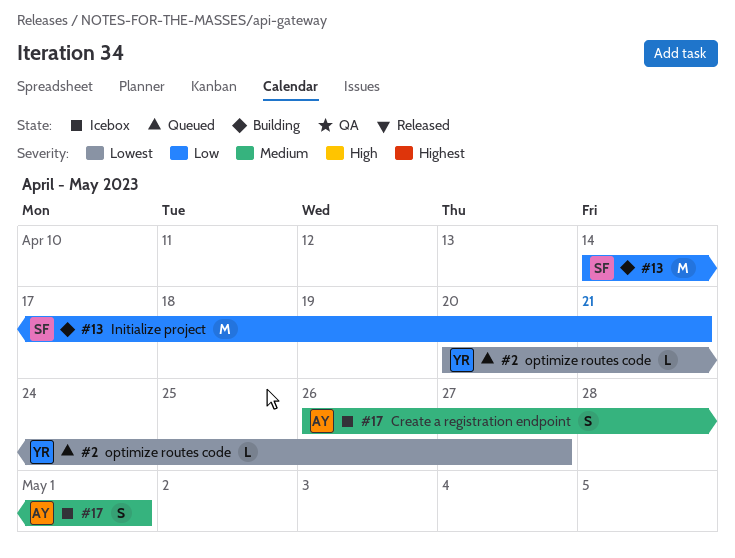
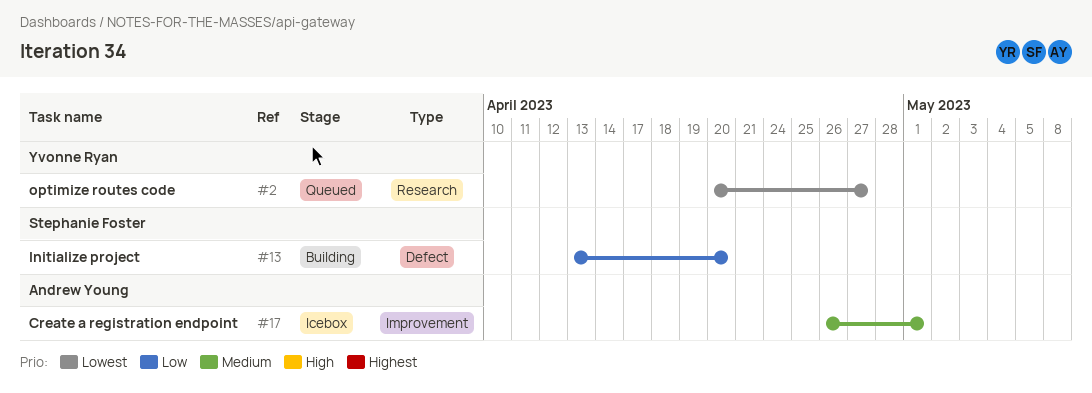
#13, start: Apr 14 -> Apr 13
#13, due: Apr 21 -> Apr 20

